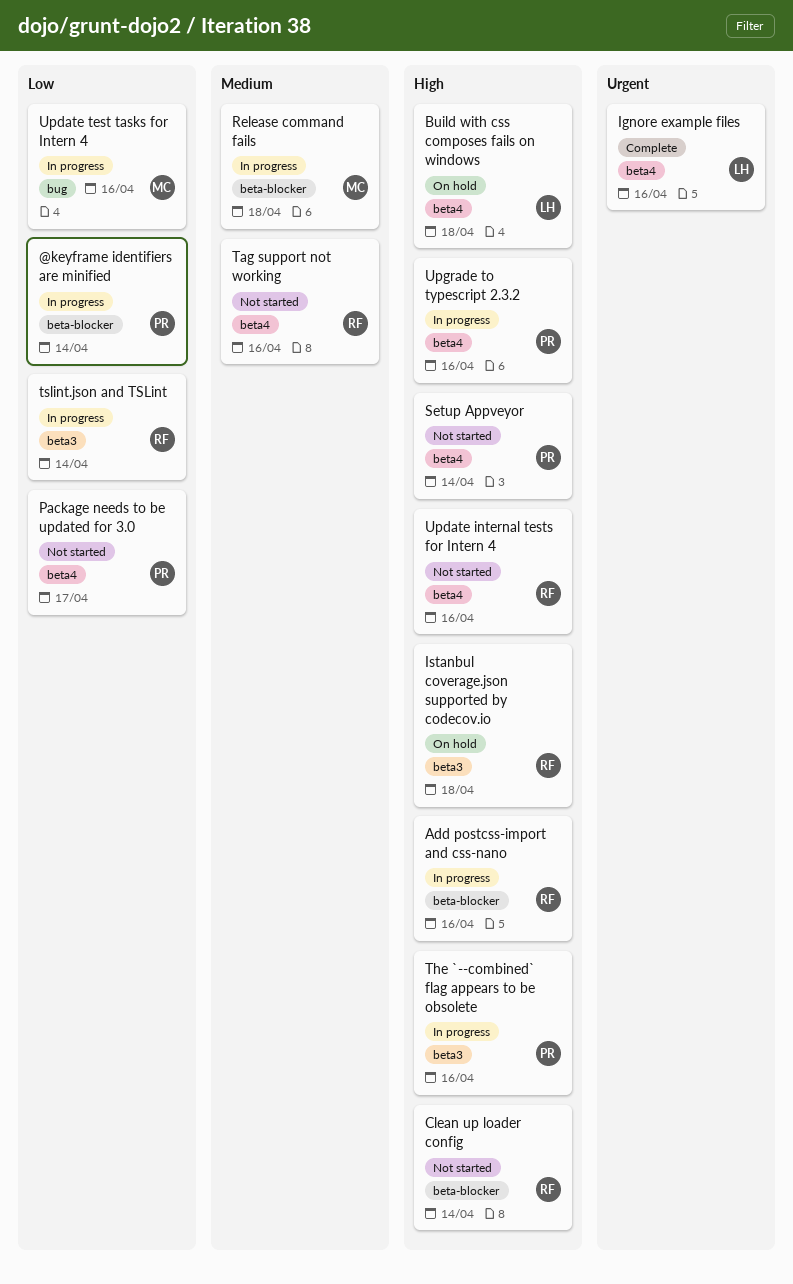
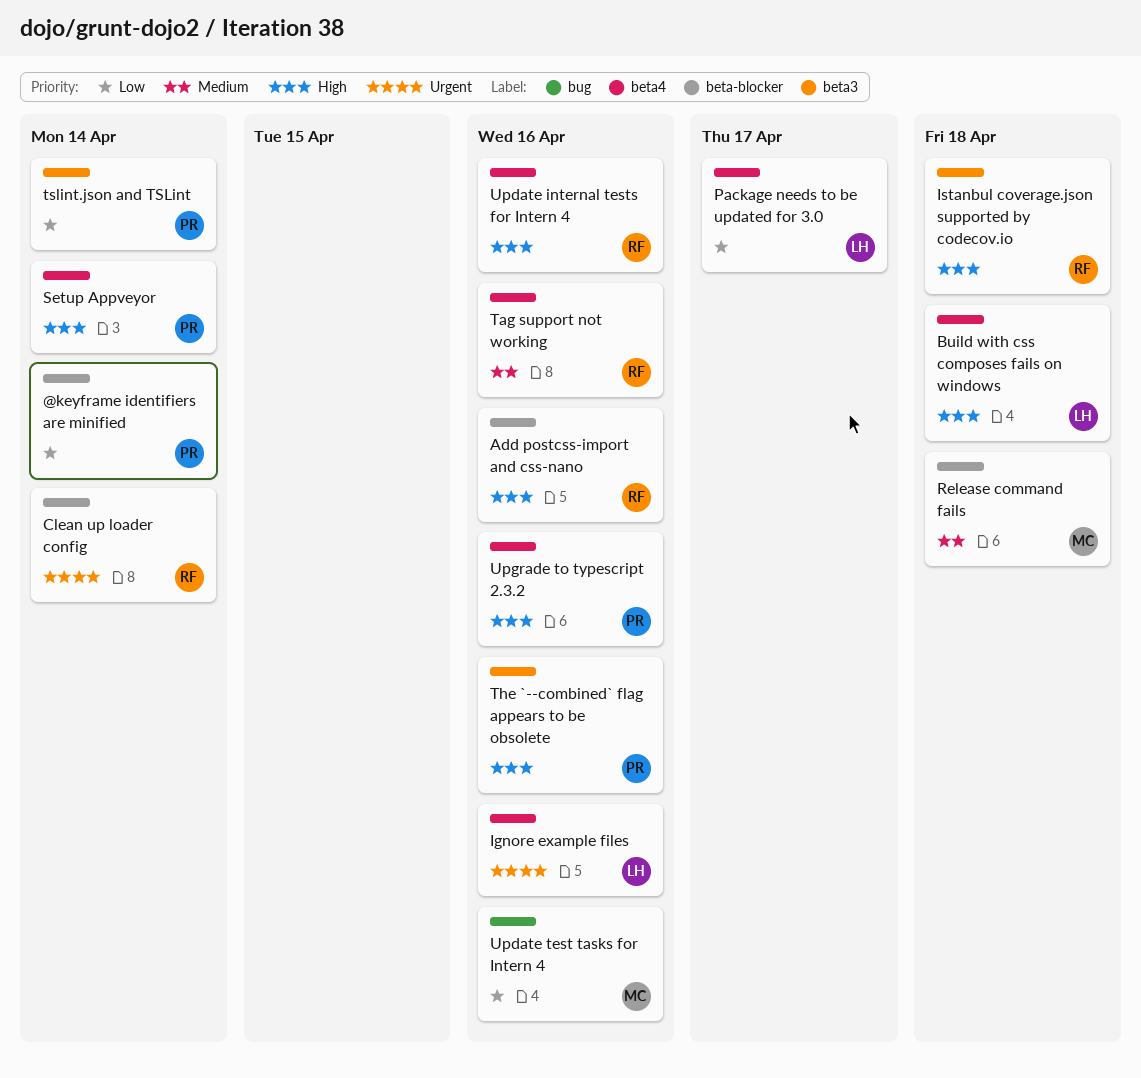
Clean up loader config, priority: High -> Urgent
Package needs to be updated for 3.0, owner: PR -> LH
tslint.json and TSLint, owner: RF -> PR

